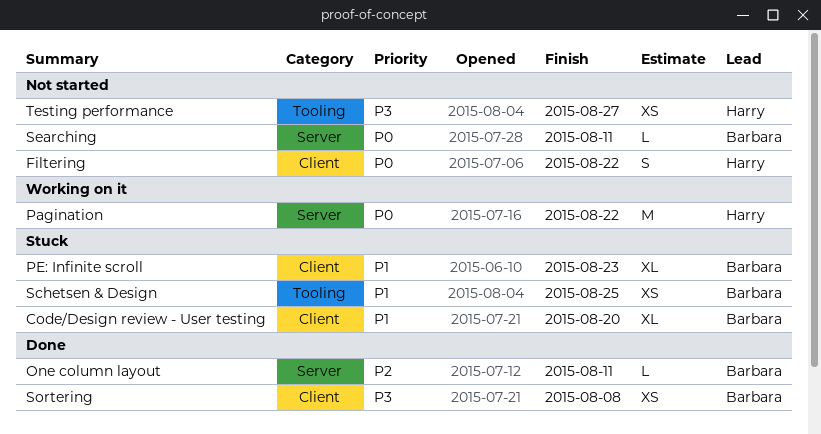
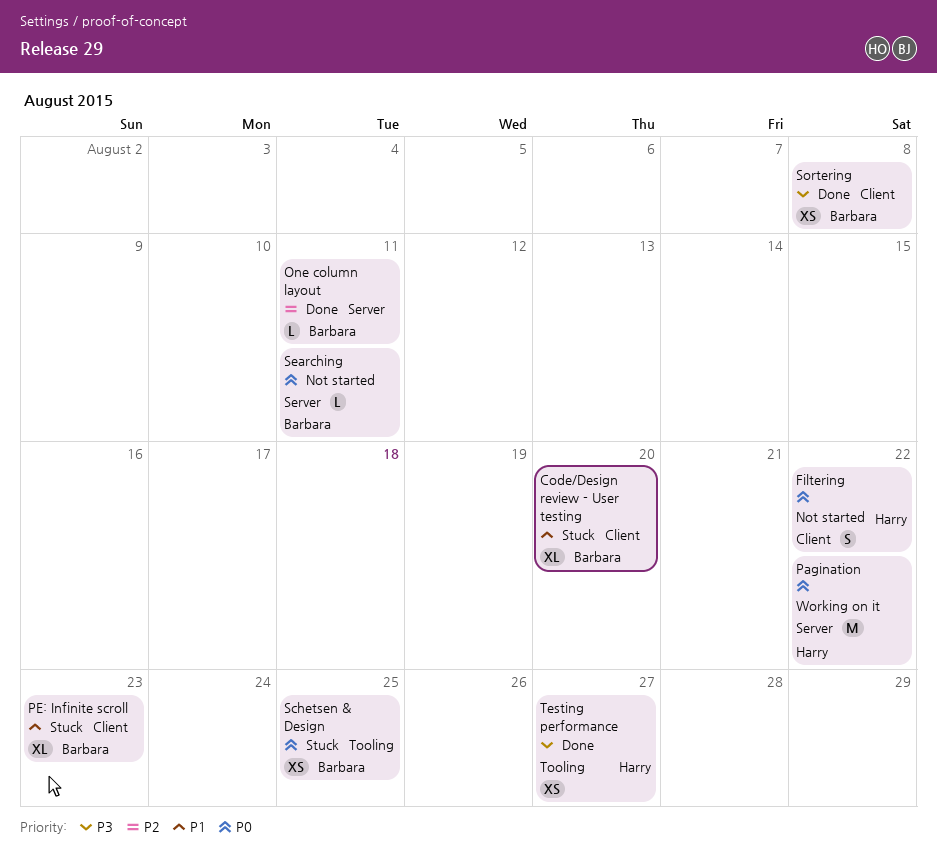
Schetsen & Design, priority: P1 -> P0
Testing performance, status: Not started -> Done

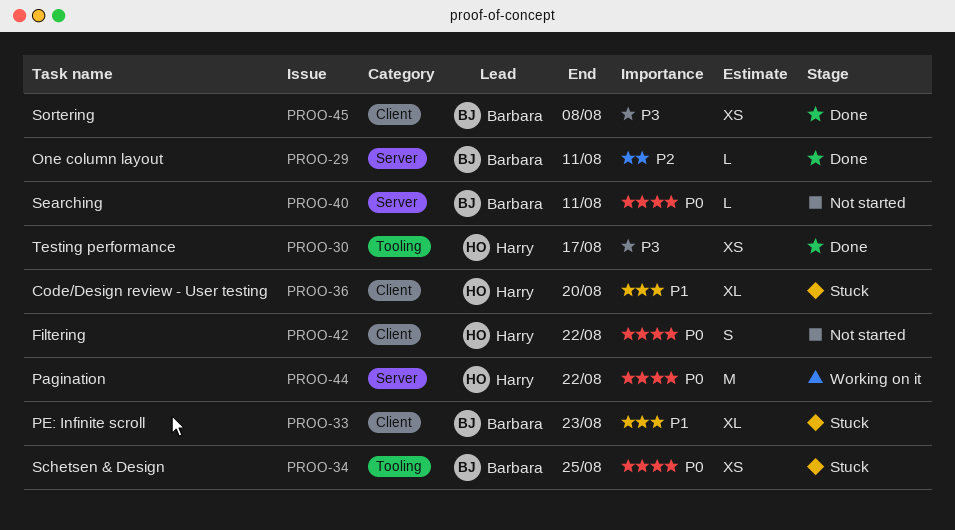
Code/Design review - User testing, owner: Barbara -> Harry
Testing performance, due: Aug 27 -> Aug 17

